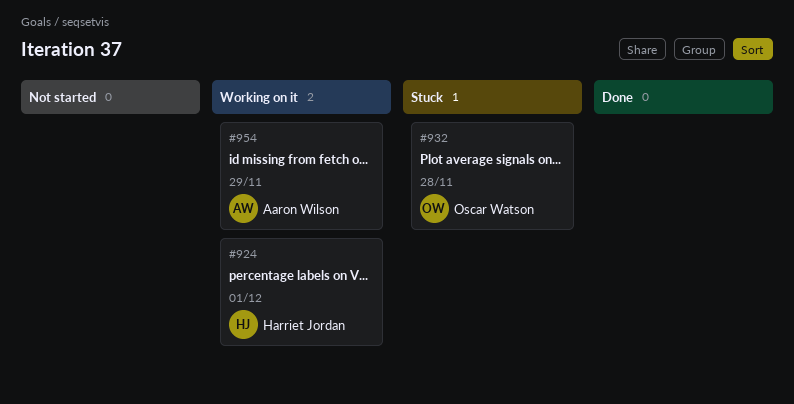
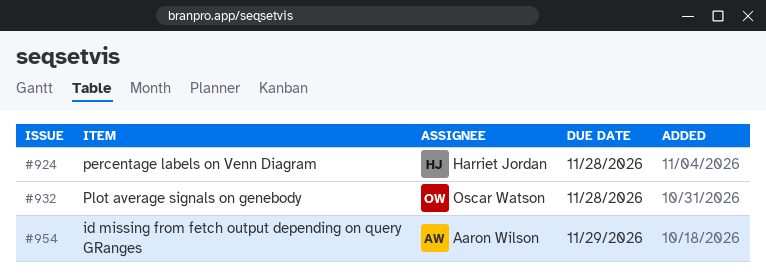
#924, due: Dec 1 -> Nov 28

